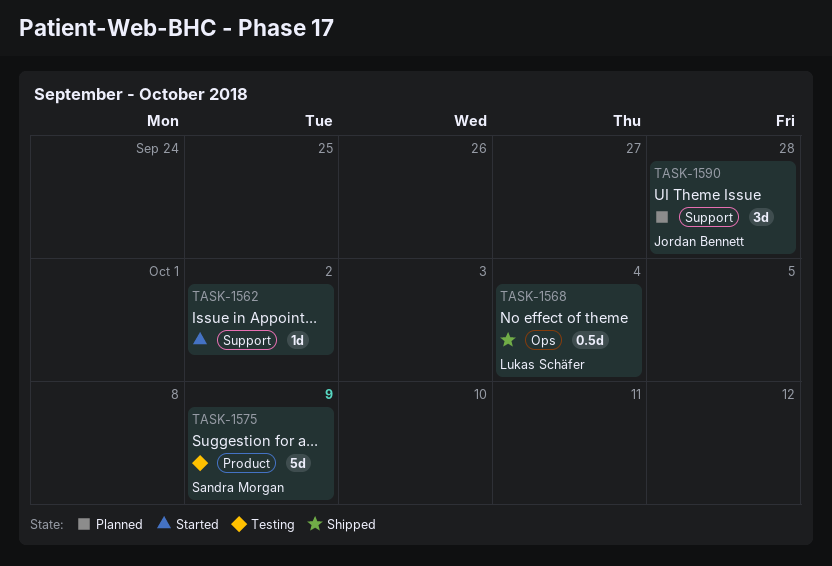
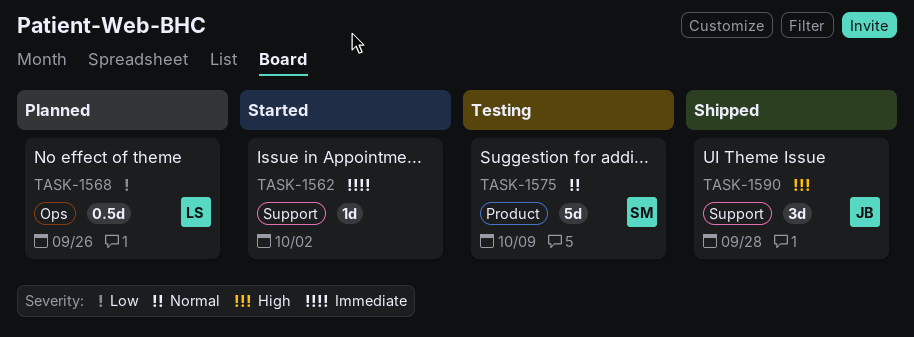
TASK-1568, status: Shipped -> Planned
TASK-1568, due: Oct 4 -> Sep 26
TASK-1590, status: Planned -> Shipped

